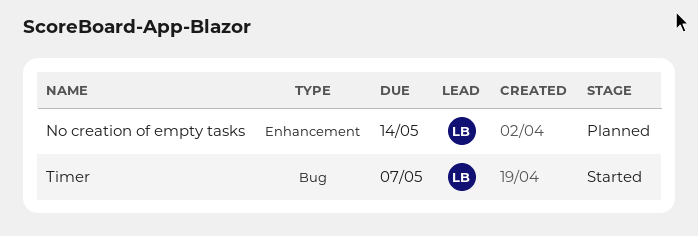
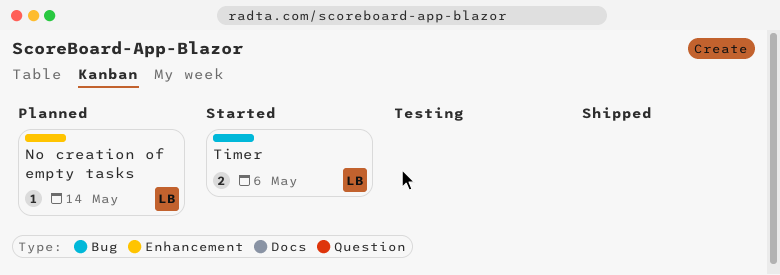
Timer, due: May 7 -> May 6

